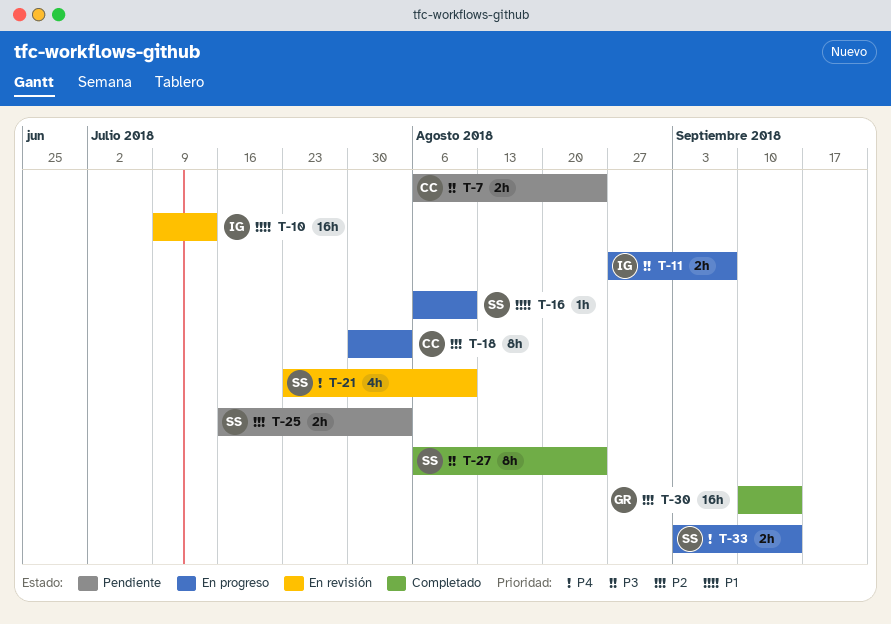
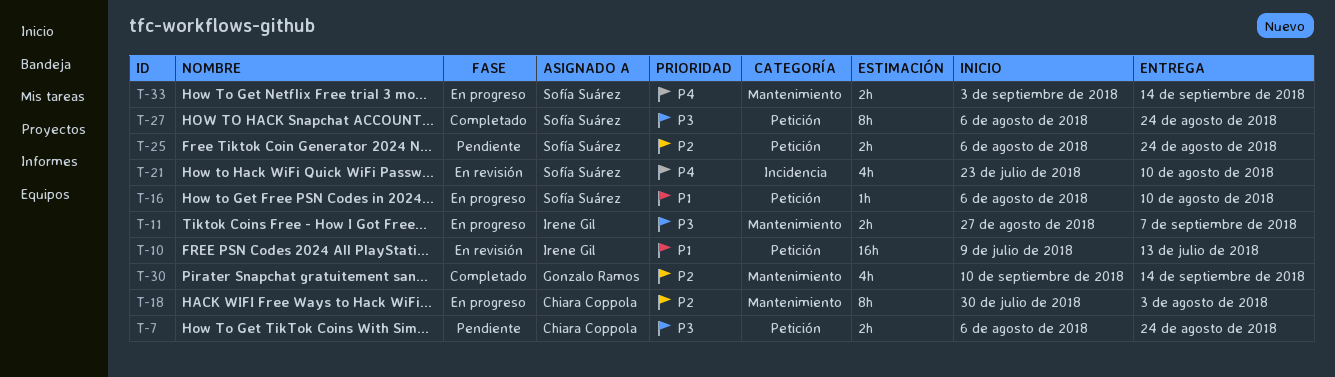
T-25, start: Jul 16 -> Aug 6
T-25, due: Aug 3 -> Aug 24
T-30, estimate: 16h -> 4h

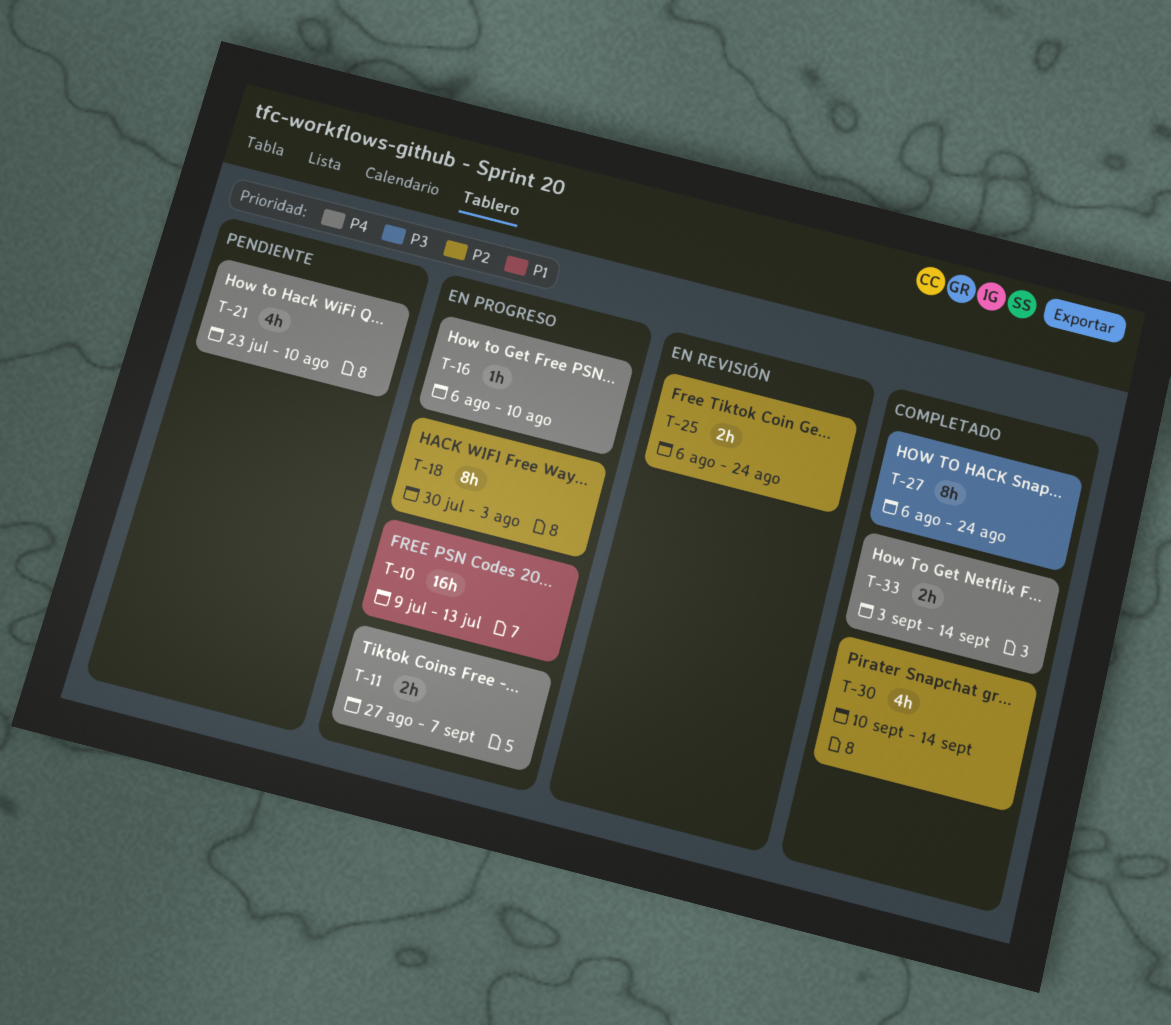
T-7: present -> none
T-10, status: En revisión -> En progreso
T-11, priority: P3 -> P4
T-16, priority: P1 -> P4
T-21, status: En revisión -> Pendiente
T-25, status: Pendiente -> En revisión
T-33, status: En progreso -> Completado

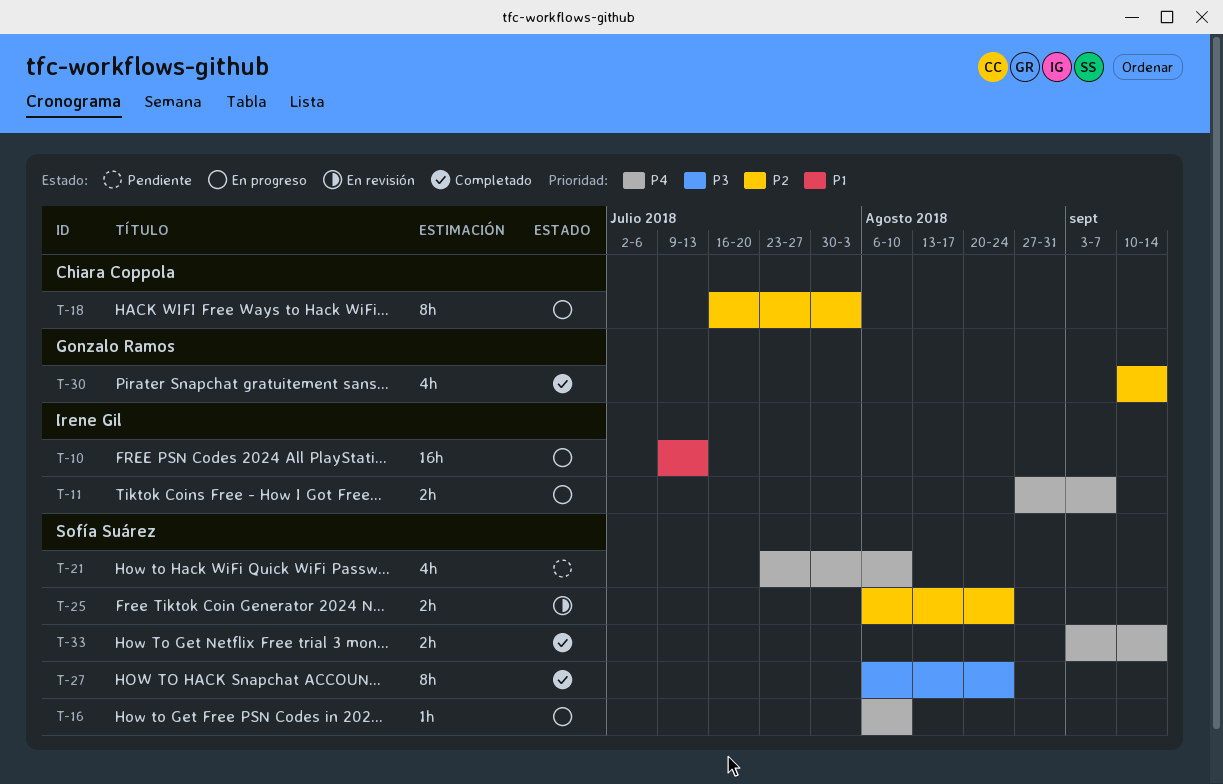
T-18, start: Jul 30 -> Jul 16

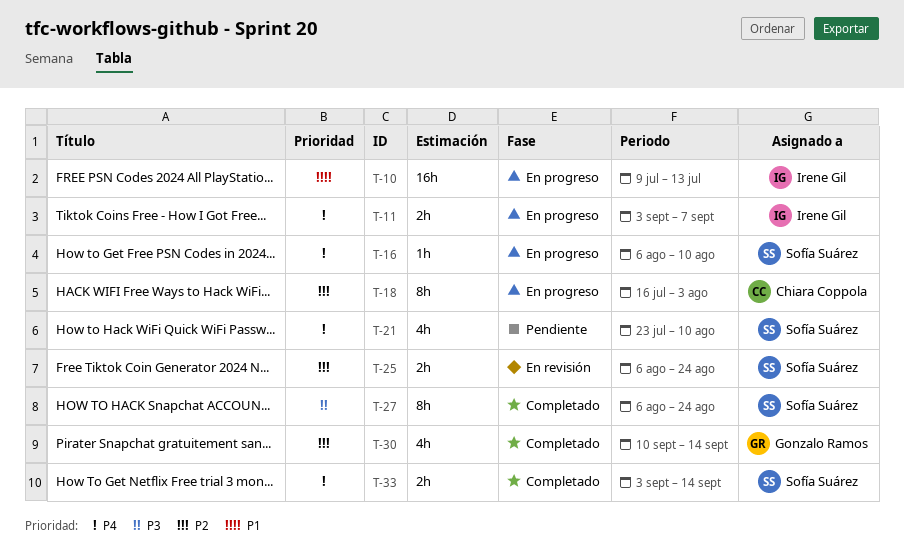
T-11, start: Aug 27 -> Sep 3

